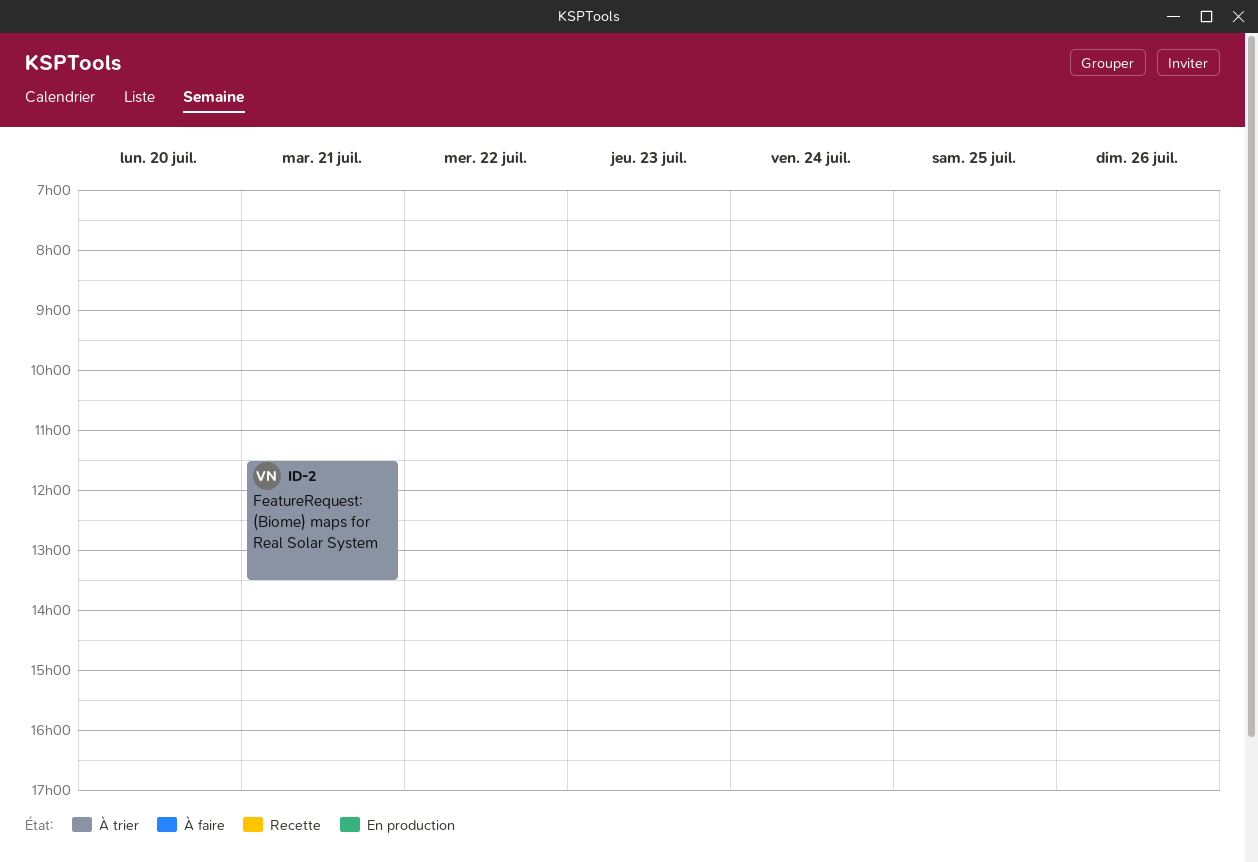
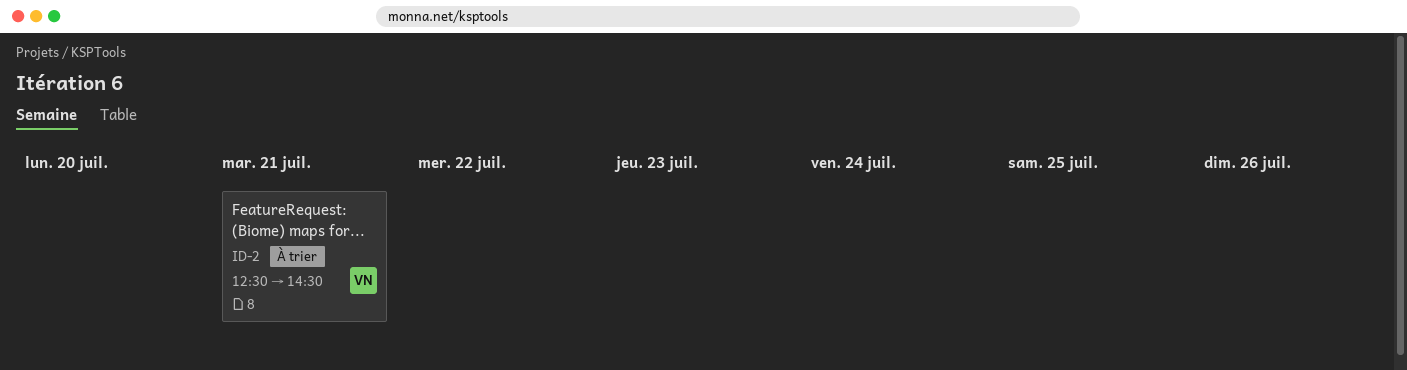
ID-2, begins: 11:30 -> 12:30
ID-2, ends: 13:30 -> 14:30

